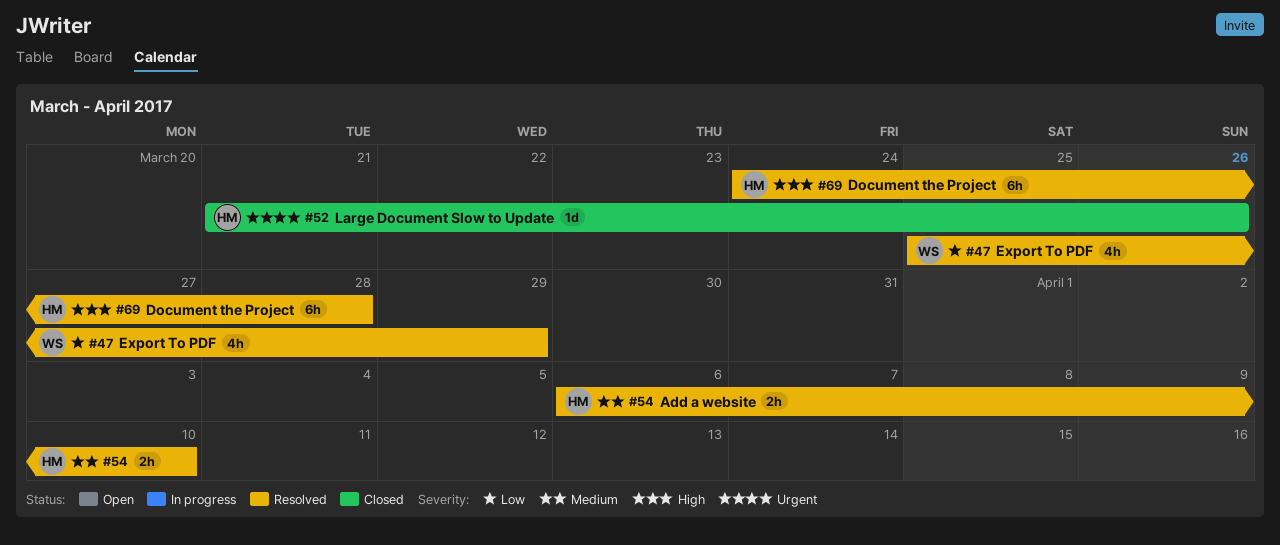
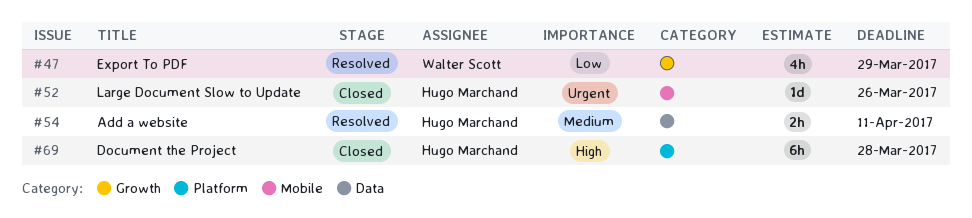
#54, due: Apr 10 -> Apr 11
#69, status: Resolved -> Closed

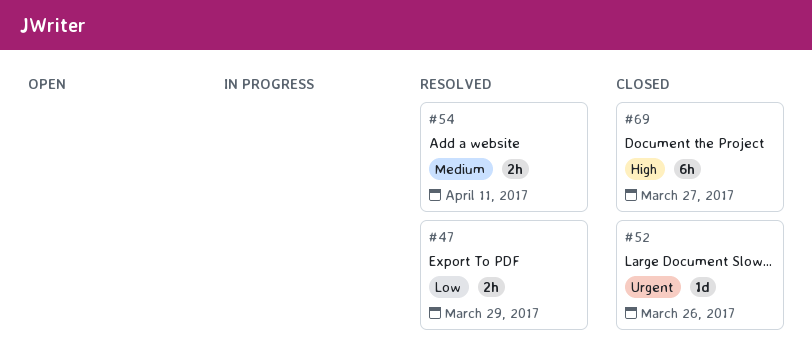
#47, estimate: 4h -> 2h
#69, due: Mar 28 -> Mar 27

